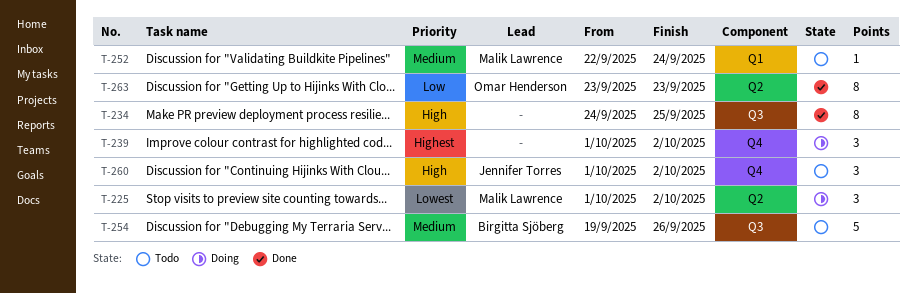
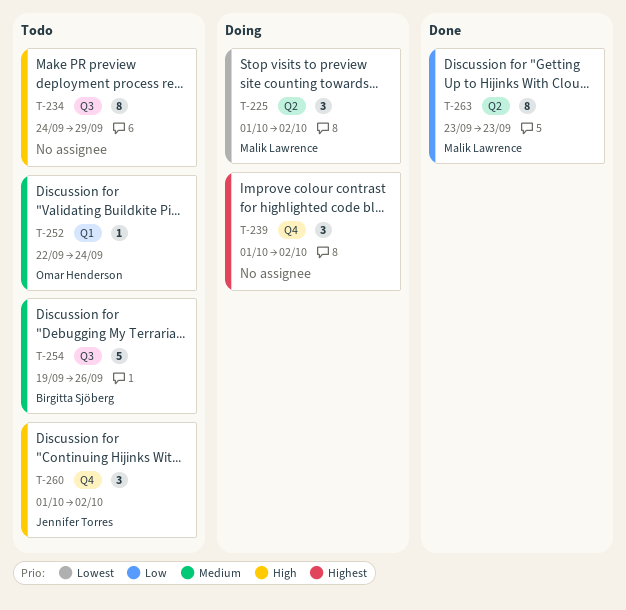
T-234, status: Done -> Todo
T-234, due: Sep 25 -> Sep 29
T-252, owner: Malik Lawrence -> Omar Henderson
T-263, owner: Omar Henderson -> Malik Lawrence

